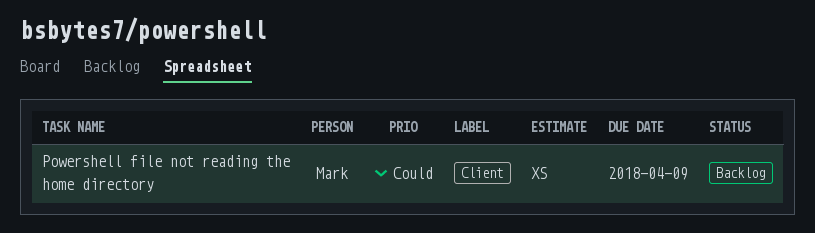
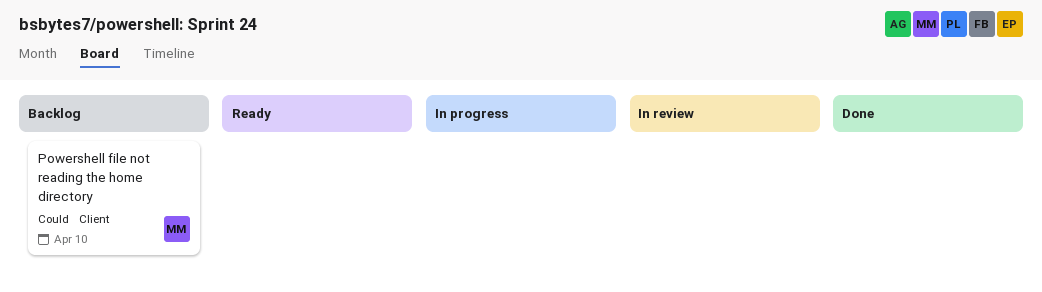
Powershell file not reading the home directory, due: Apr 9 -> Apr 10

